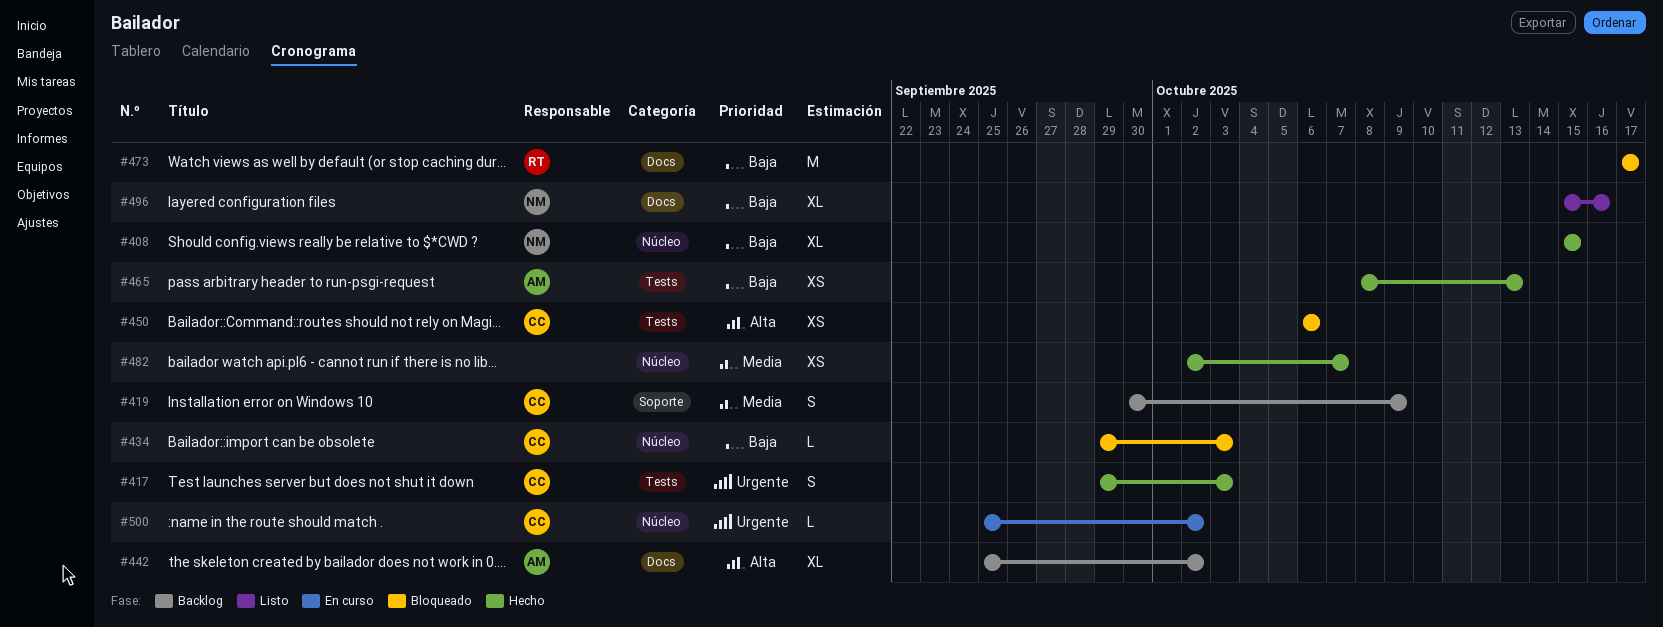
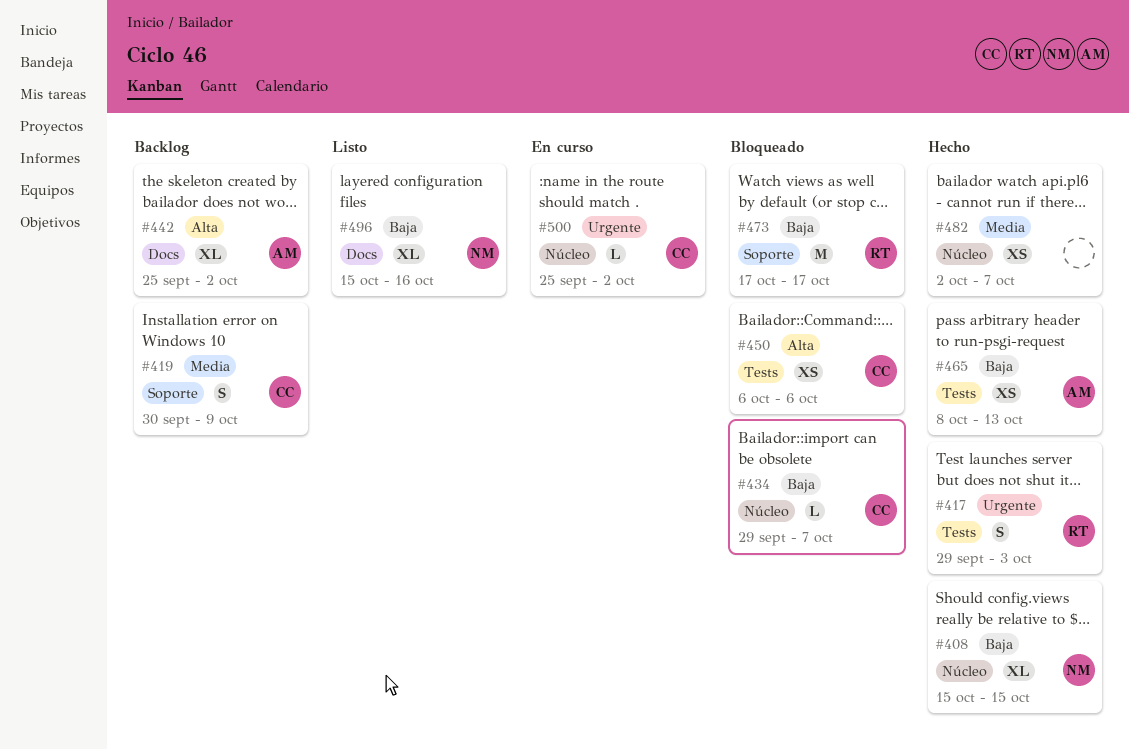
#417, owner: CC -> RT
#434, due: Oct 3 -> Oct 7
#473, label: Docs -> Soporte

